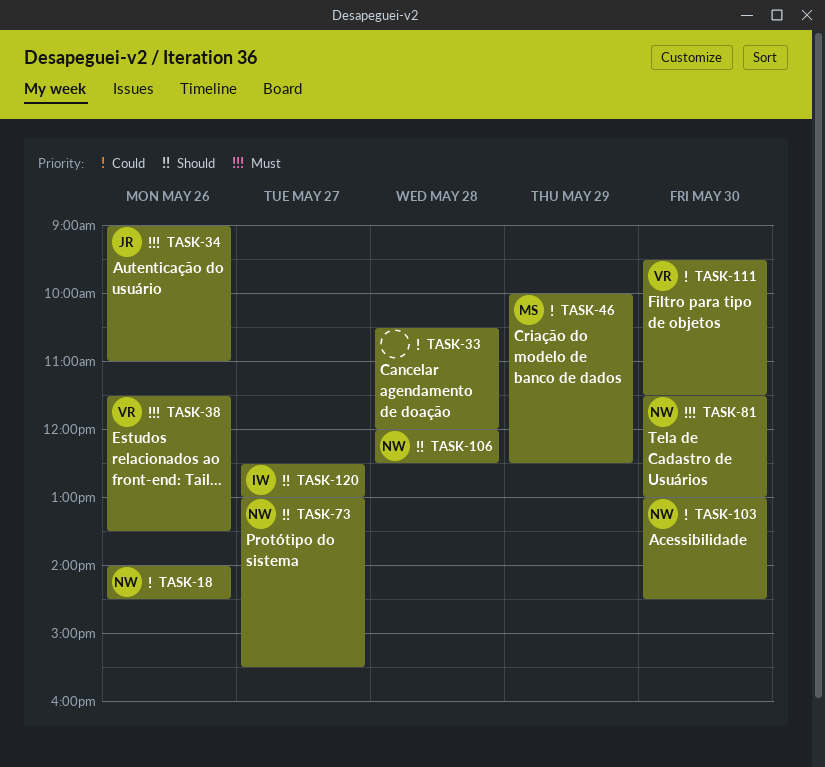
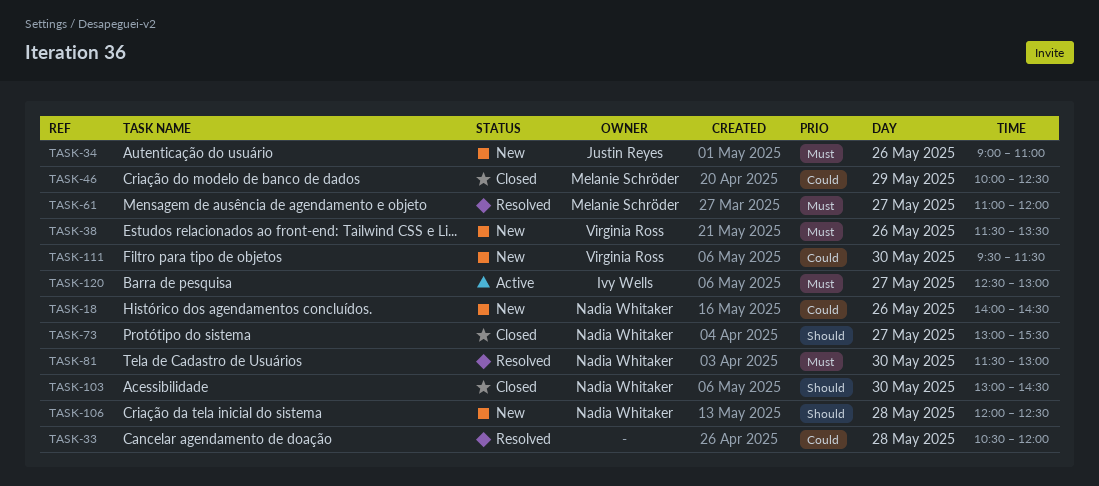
TASK-61: none -> present
TASK-103, priority: Could -> Should
TASK-120, priority: Should -> Must

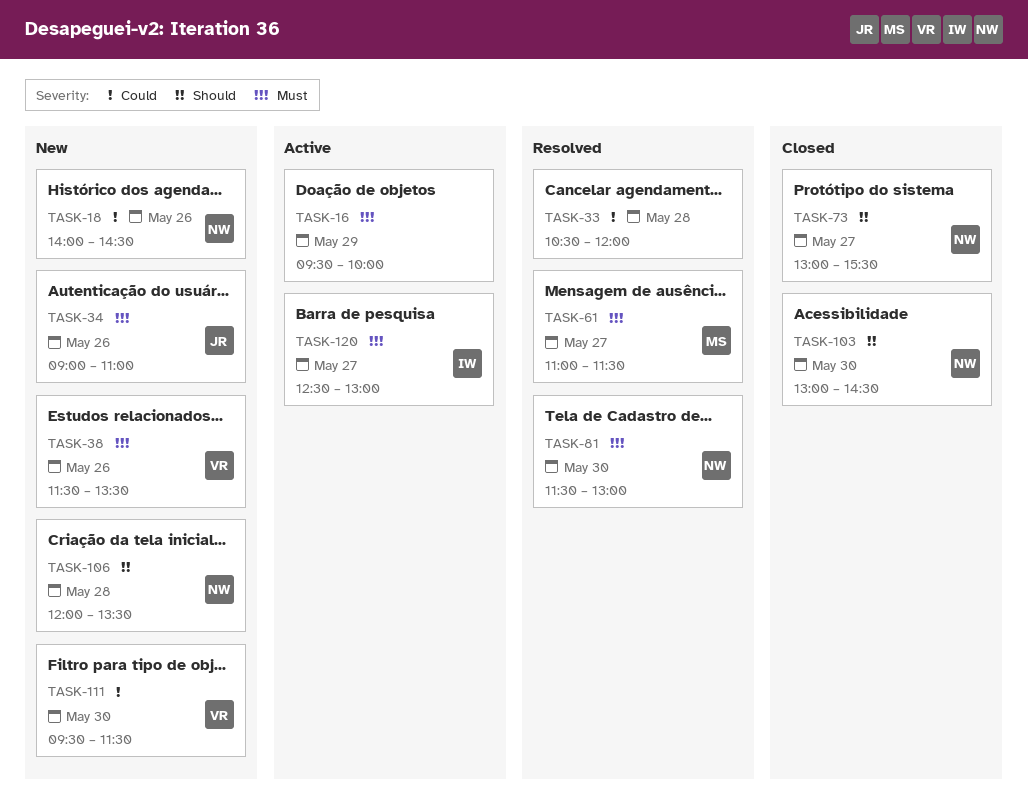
TASK-16: none -> present
TASK-46: present -> none
TASK-61, ends: 12:00 -> 11:30
TASK-106, ends: 12:30 -> 13:30

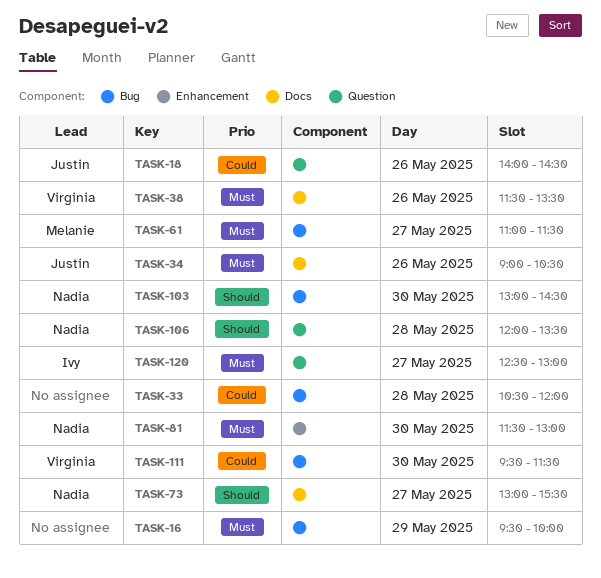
TASK-18, owner: Nadia -> Justin
TASK-34, ends: 11:00 -> 10:30

